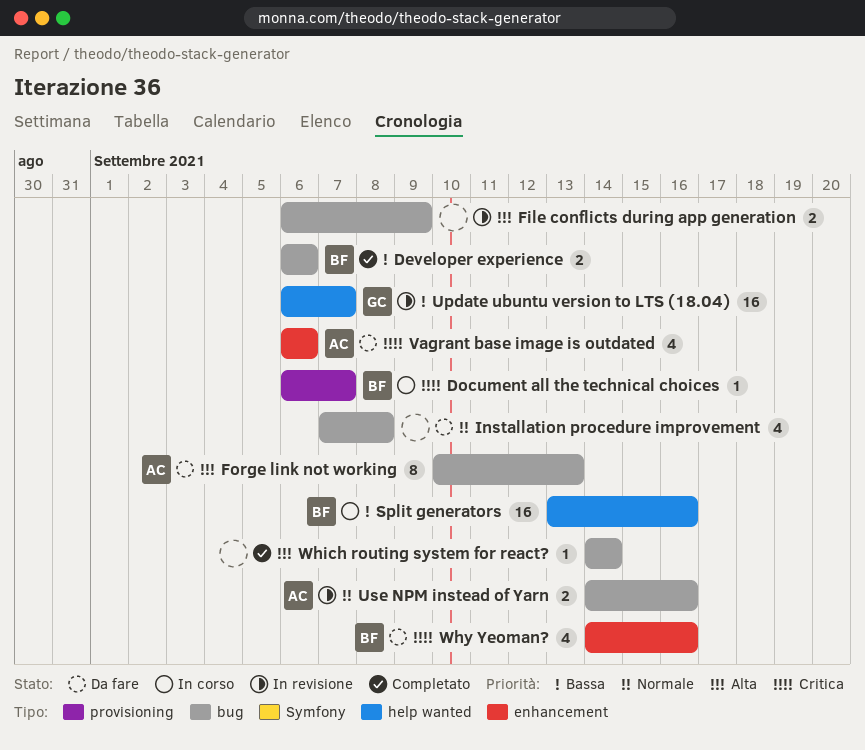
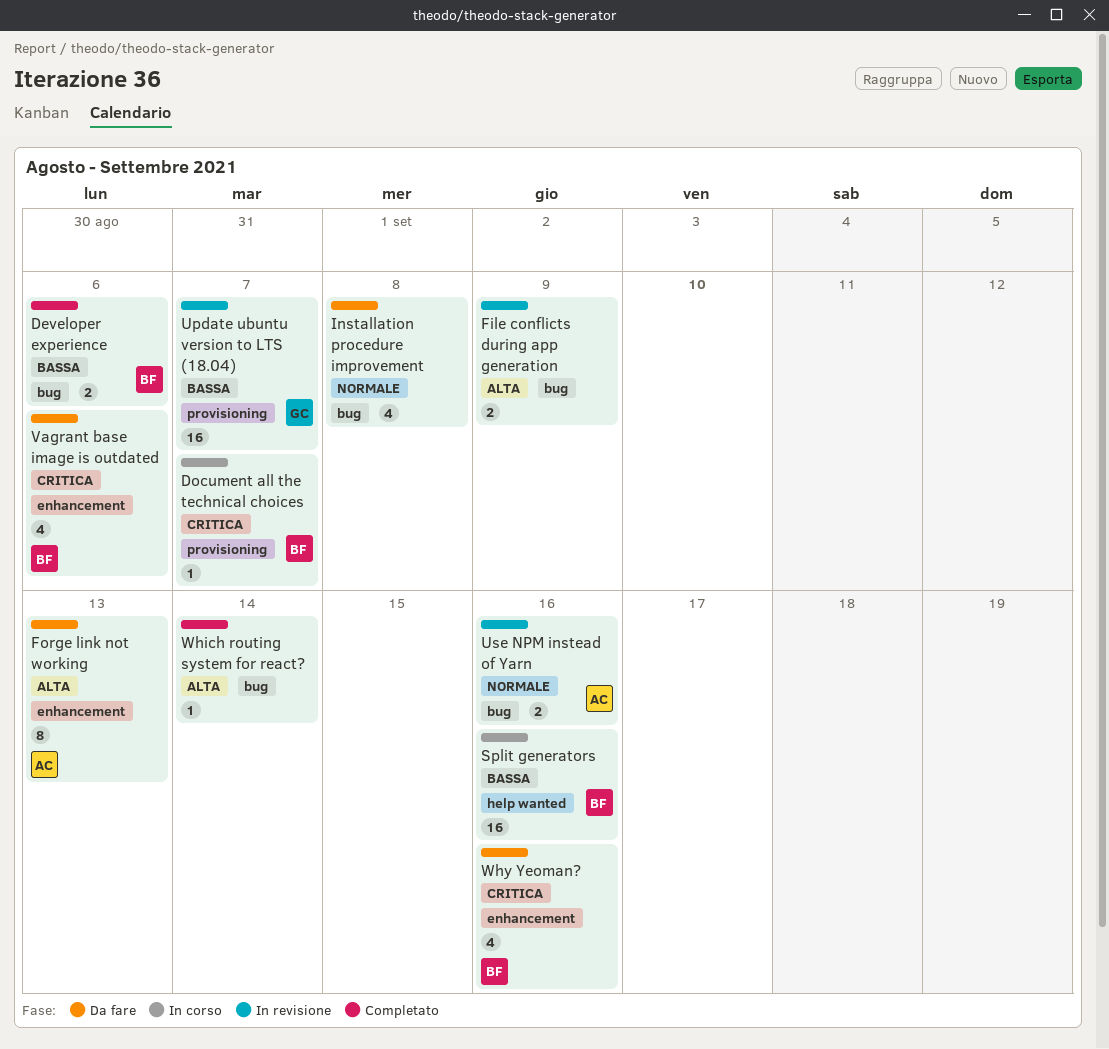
Forge link not working, label: bug -> enhancement
Update ubuntu version to LTS (18.04), label: help wanted -> provisioning
Vagrant base image is outdated, owner: AC -> BF

